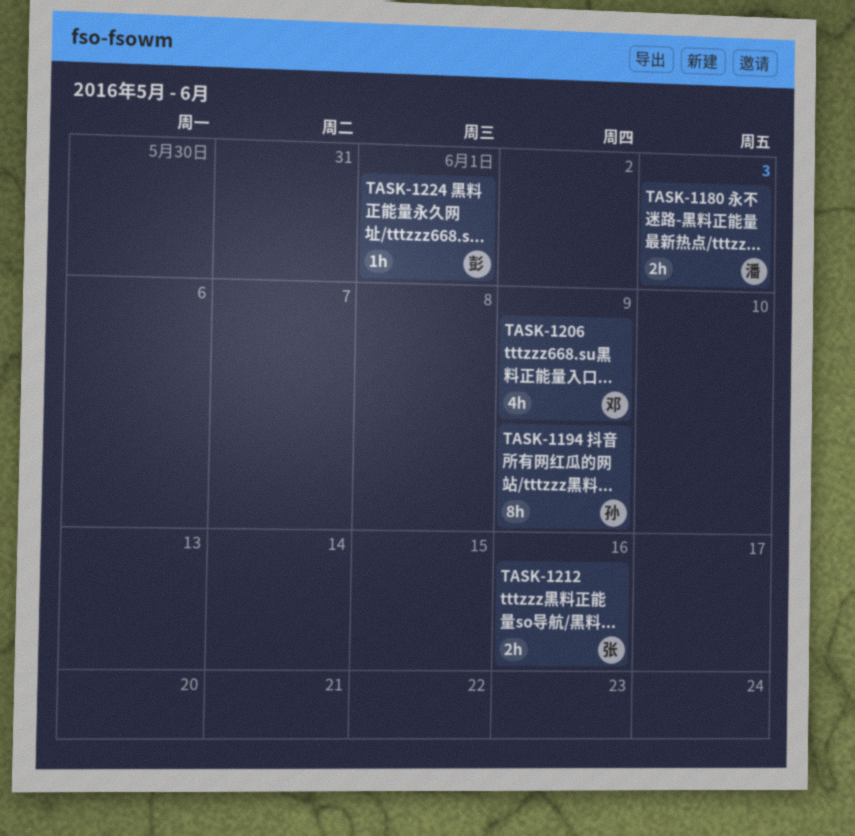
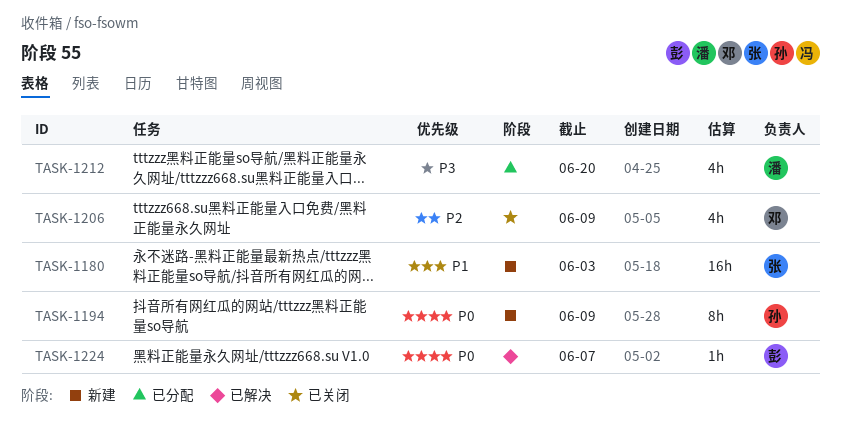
TASK-1180, owner: 潘 -> 张
TASK-1180, estimate: 2h -> 16h
TASK-1212, owner: 张 -> 潘
TASK-1212, estimate: 2h -> 4h
TASK-1212, due: Jun 16 -> Jun 20
TASK-1224, due: Jun 1 -> Jun 7

